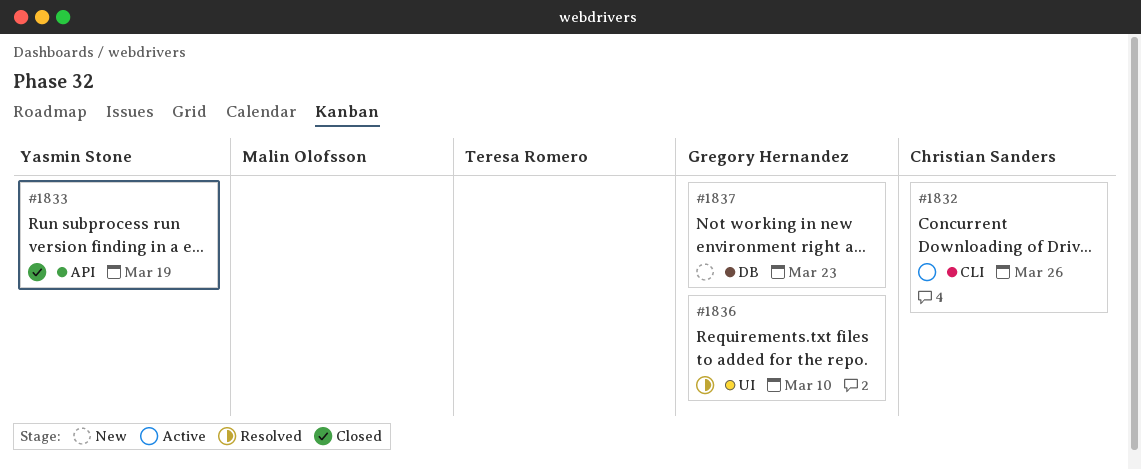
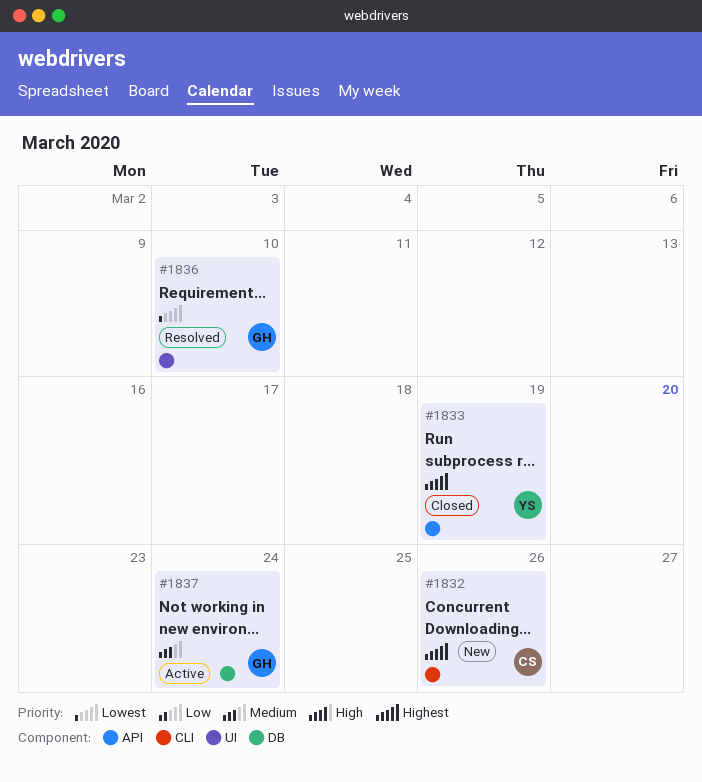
#1832, status: Active -> New
#1837, status: New -> Active
#1837, due: Mar 23 -> Mar 24

